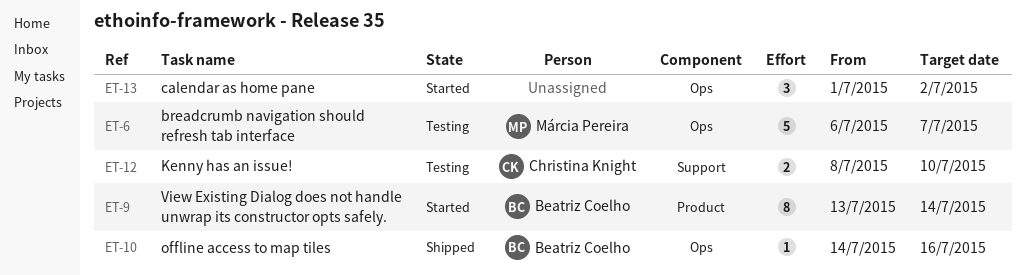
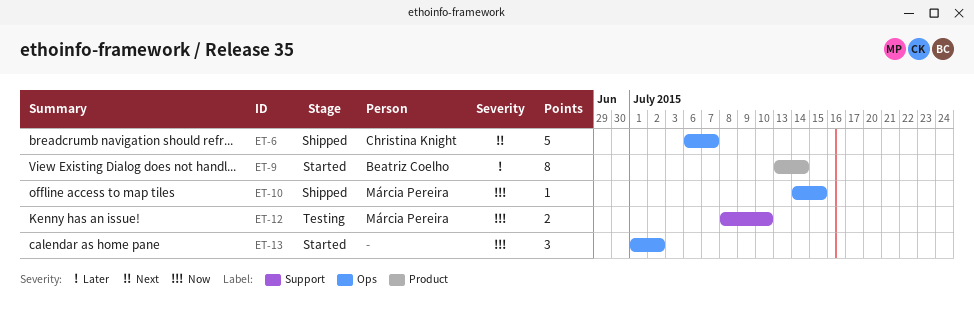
ET-6, status: Testing -> Shipped
ET-6, owner: Márcia Pereira -> Christina Knight
ET-10, owner: Beatriz Coelho -> Márcia Pereira
ET-10, due: Jul 16 -> Jul 15
ET-12, owner: Christina Knight -> Márcia Pereira

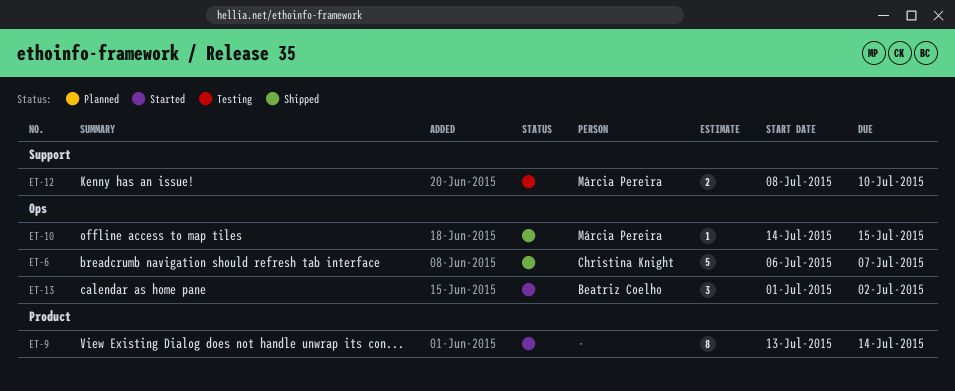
ET-9, owner: Beatriz Coelho -> none
ET-13, owner: none -> Beatriz Coelho

